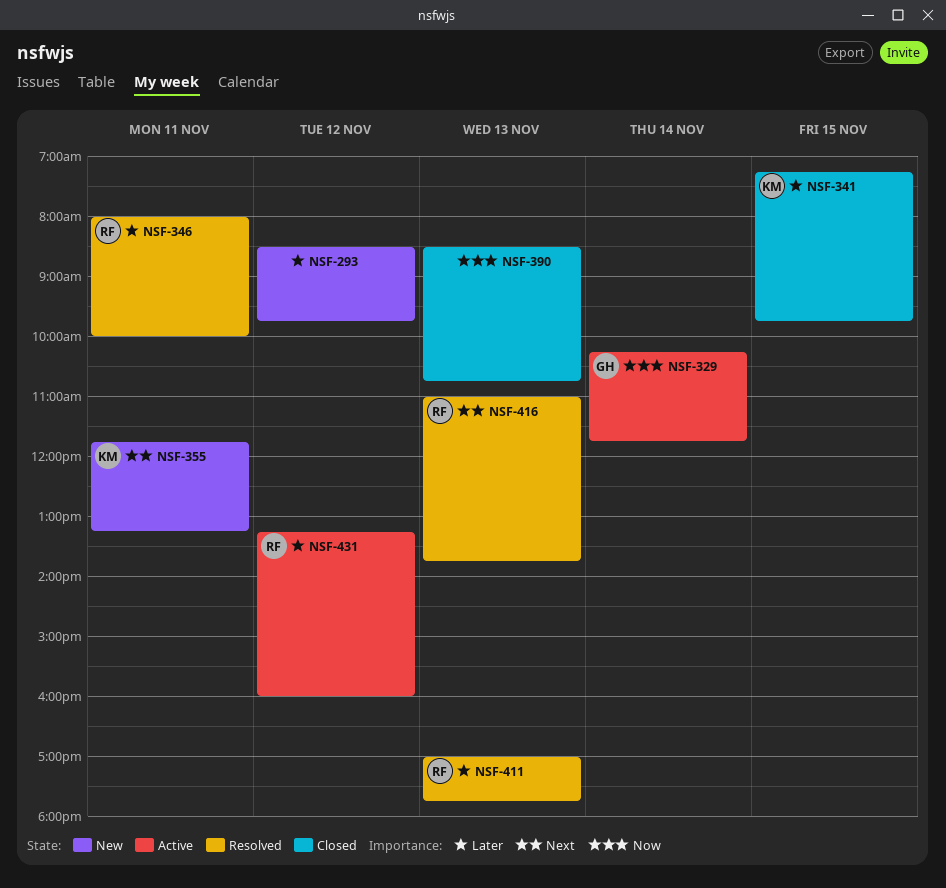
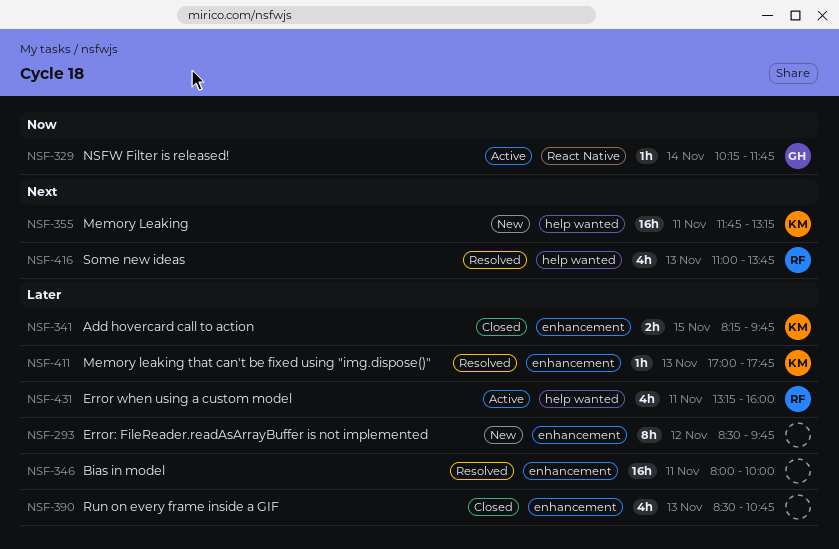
NSF-341, begins: 07:15 -> 08:15
NSF-346, owner: RF -> none
NSF-390, priority: Now -> Later
NSF-411, owner: RF -> KM
NSF-431, day: Nov 12 -> Nov 11

